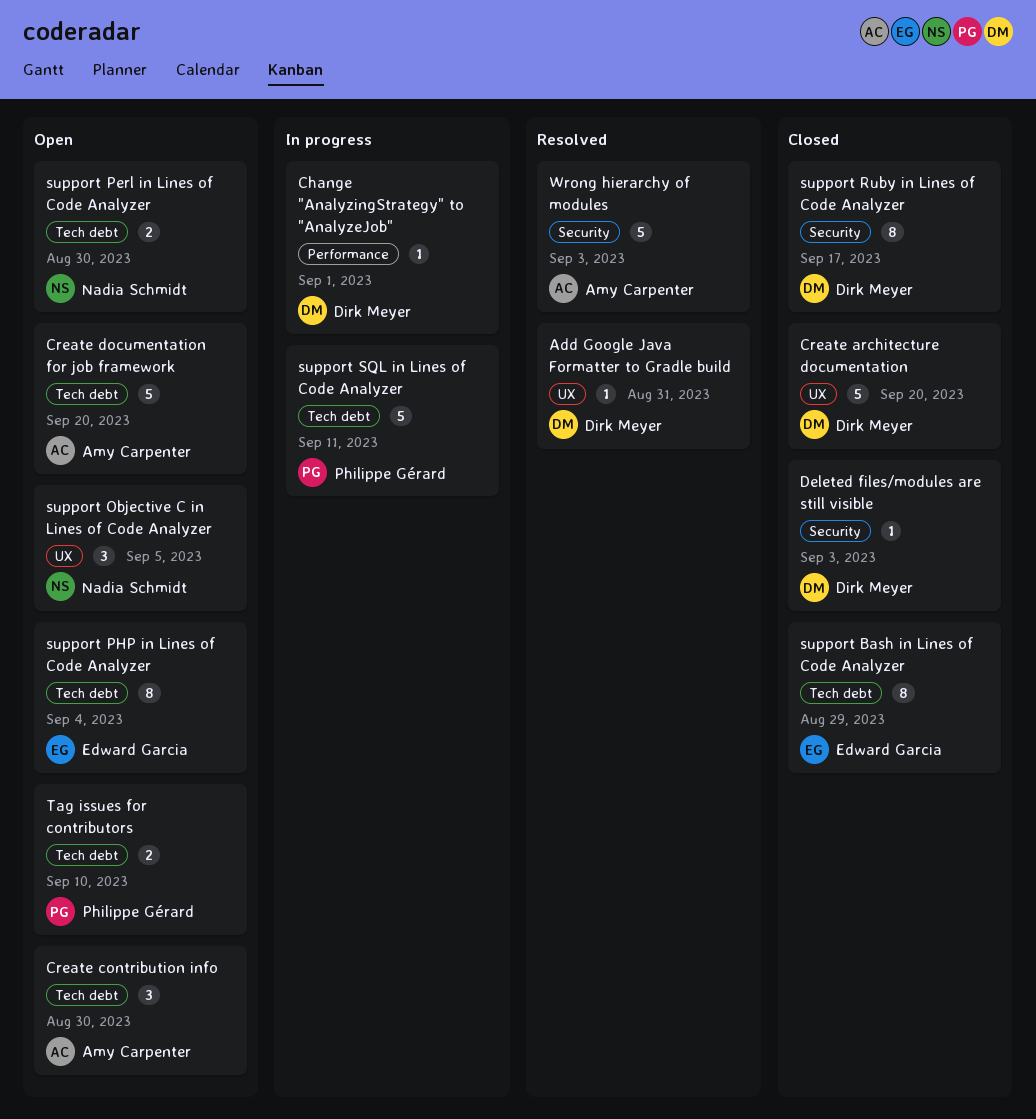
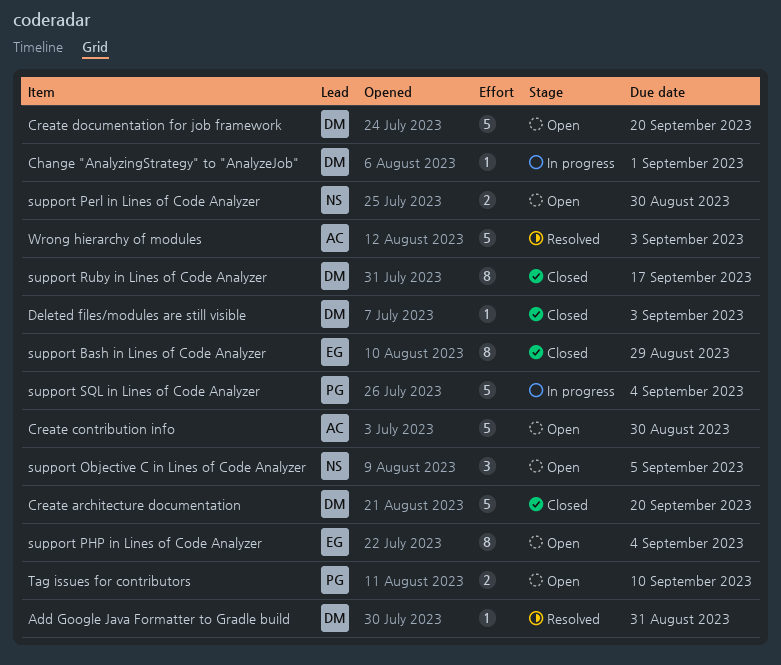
Create contribution info, estimate: 3 -> 5
Create documentation for job framework, owner: Amy Carpenter -> Dirk Meyer
support SQL in Lines of Code Analyzer, due: Sep 11 -> Sep 4

